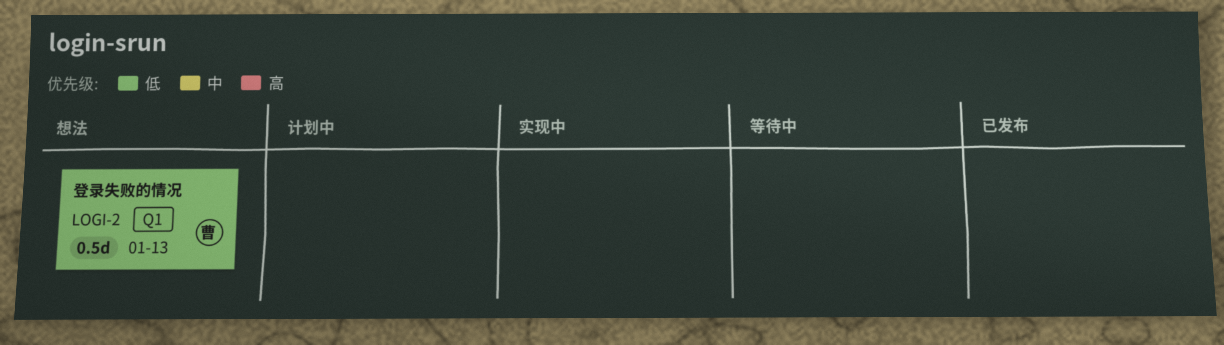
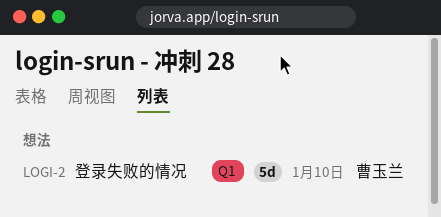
LOGI-2, estimate: 0.5d -> 5d
LOGI-2, due: Jan 13 -> Jan 10

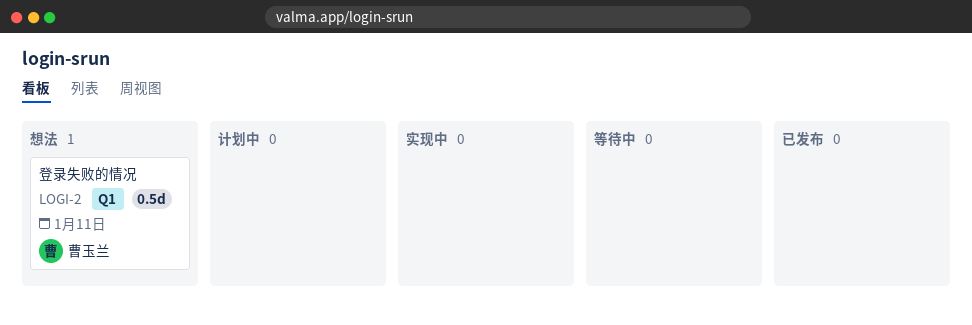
LOGI-2, estimate: 5d -> 0.5d
LOGI-2, due: Jan 10 -> Jan 11

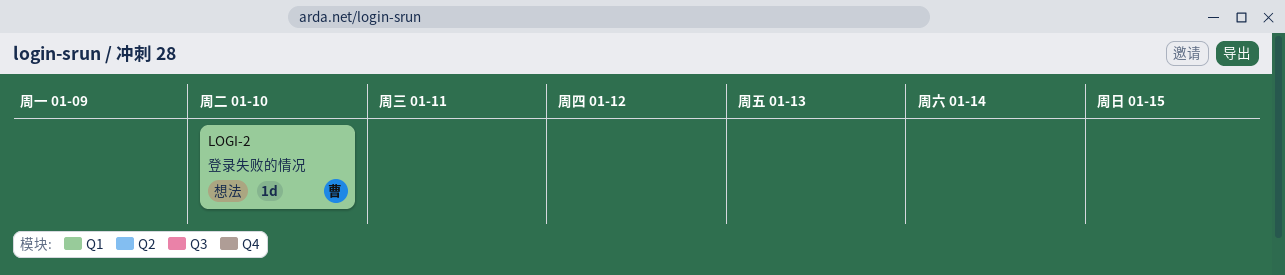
LOGI-2, estimate: 0.5d -> 1d
LOGI-2, due: Jan 11 -> Jan 10

